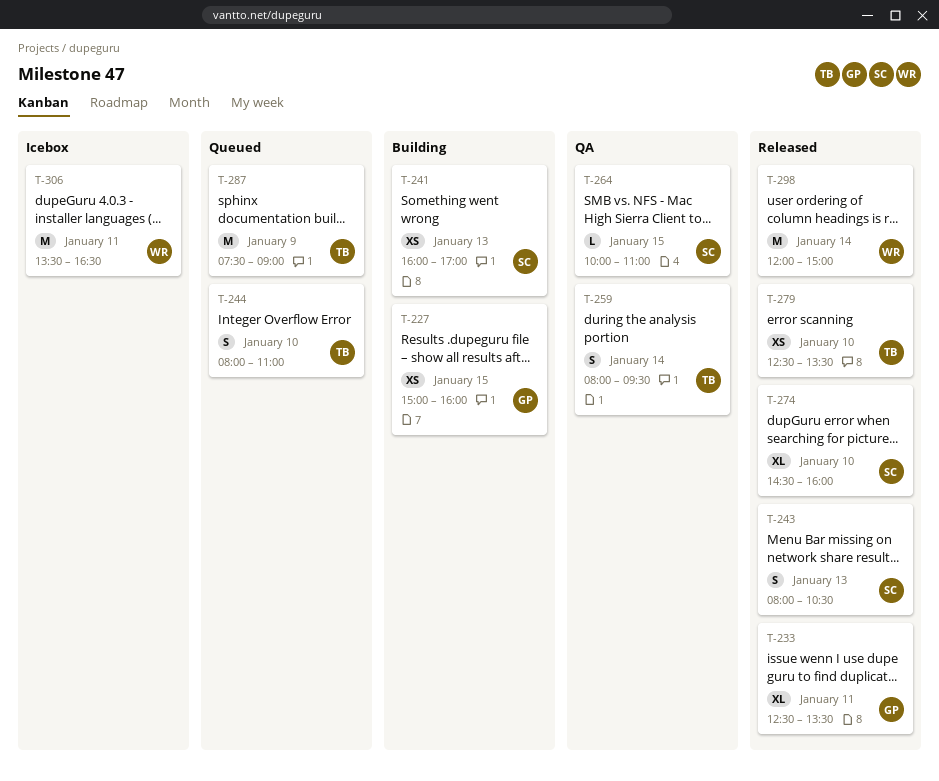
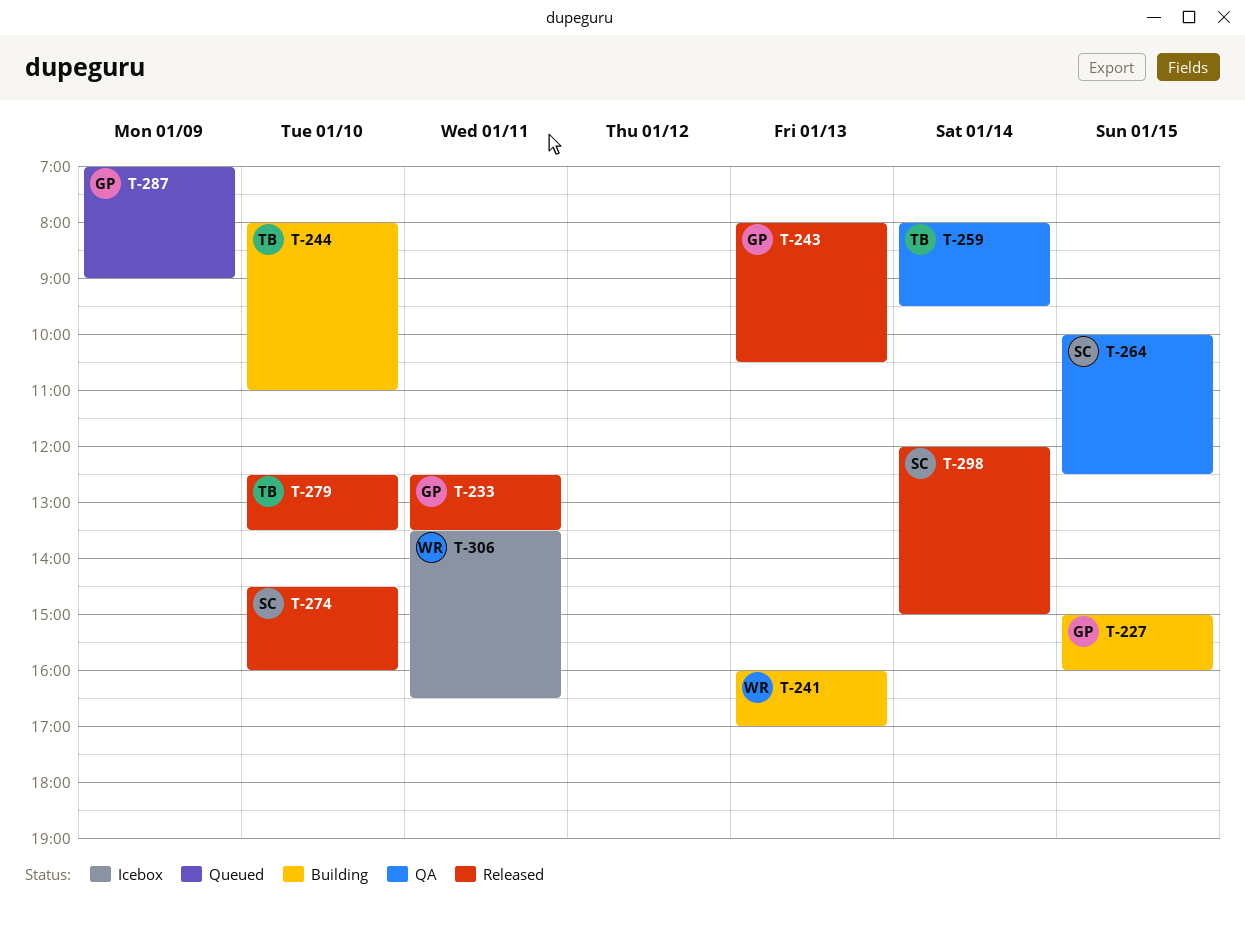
T-241, owner: SC -> WR
T-243, owner: SC -> GP
T-244, status: Queued -> Building
T-264, ends: 11:00 -> 12:30
T-287, owner: TB -> GP
T-287, begins: 07:30 -> 07:00
T-298, owner: WR -> SC

